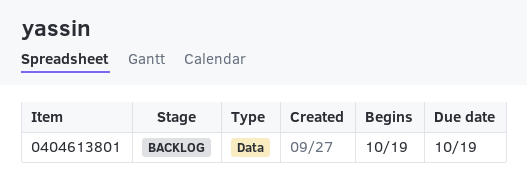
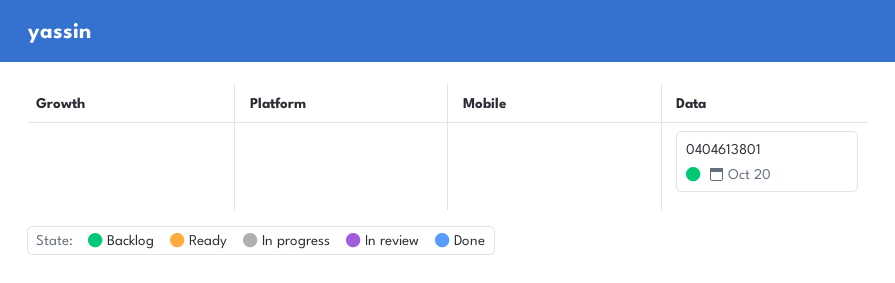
0404613801, due: Oct 19 -> Oct 20

